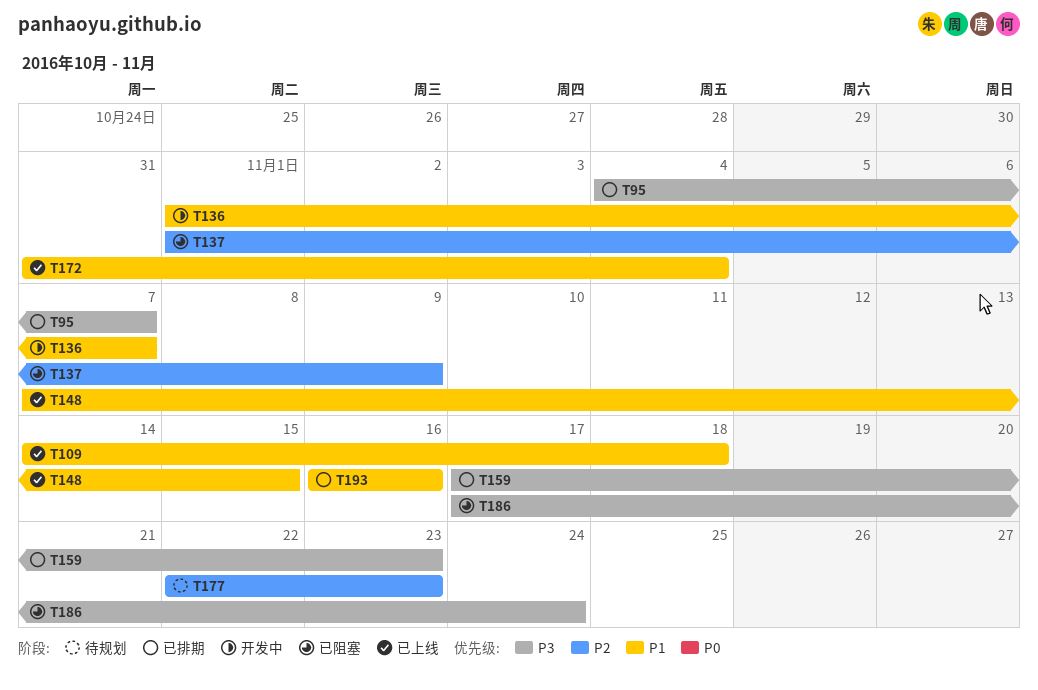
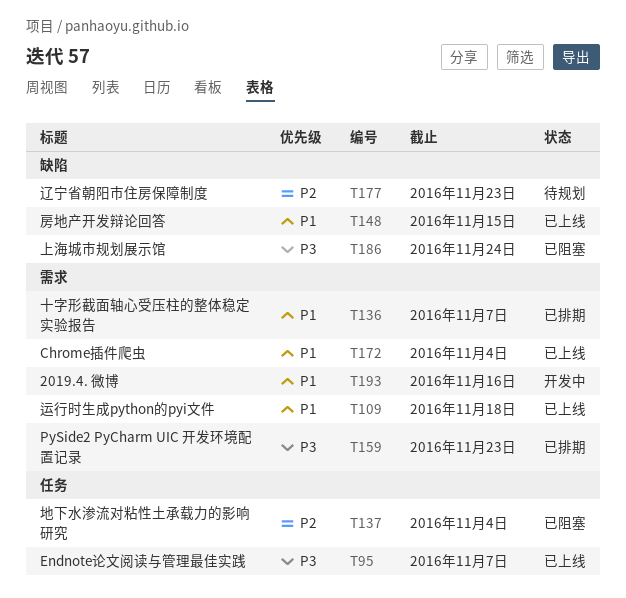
T95, status: 已排期 -> 已上线
T136, status: 开发中 -> 已排期
T137, due: Nov 9 -> Nov 4
T193, status: 已排期 -> 开发中

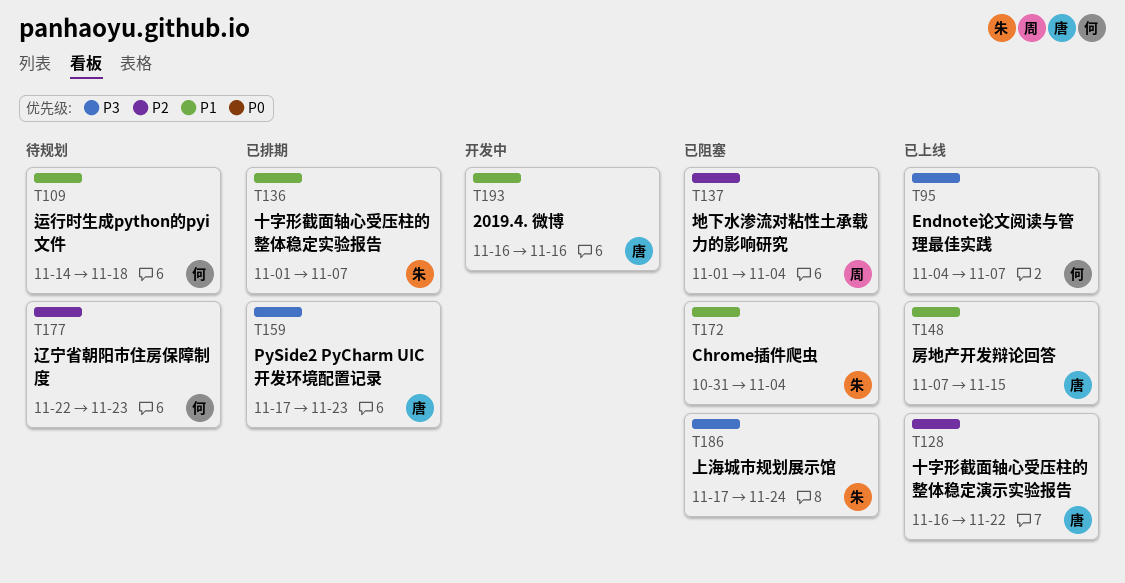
T109, status: 已上线 -> 待规划
T128: none -> present
T172, status: 已上线 -> 已阻塞

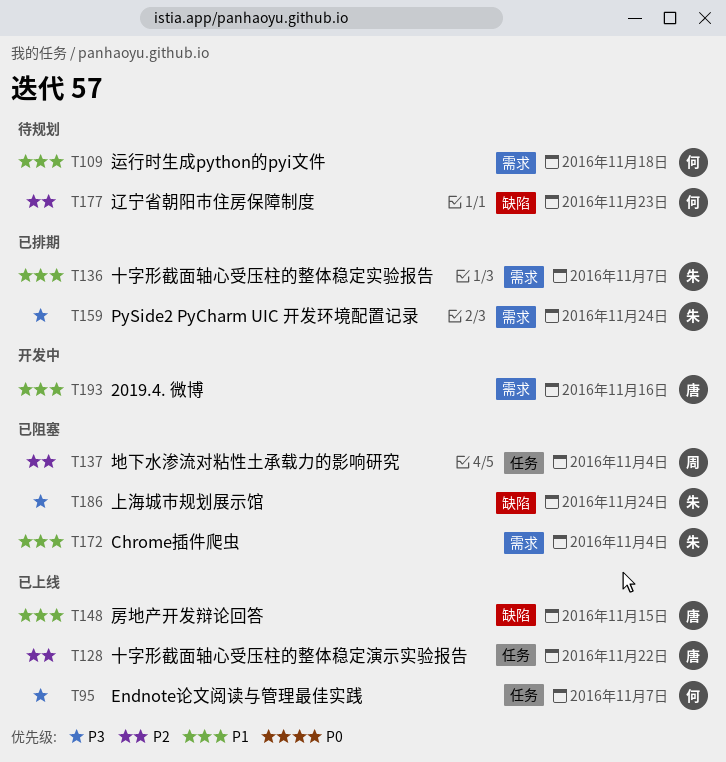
T159, owner: 唐 -> 朱
T159, due: Nov 23 -> Nov 24

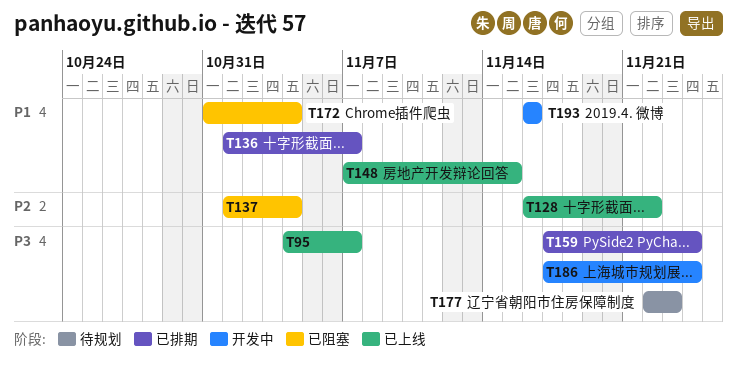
T109: present -> none
T177, priority: P2 -> P3
T186, status: 已阻塞 -> 开发中

